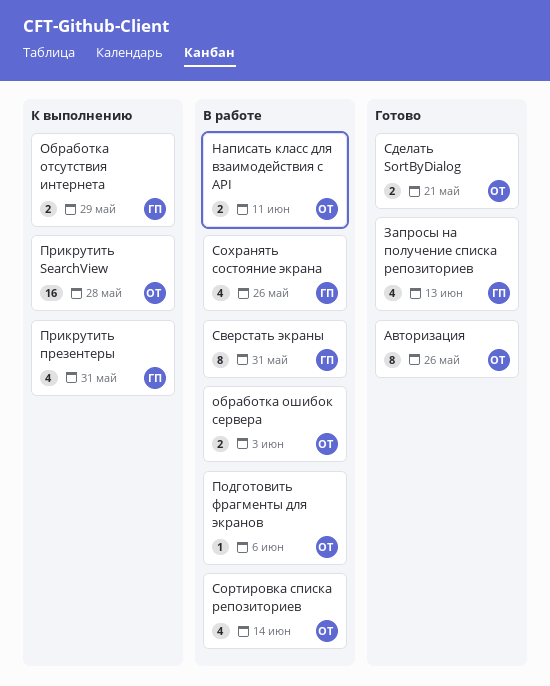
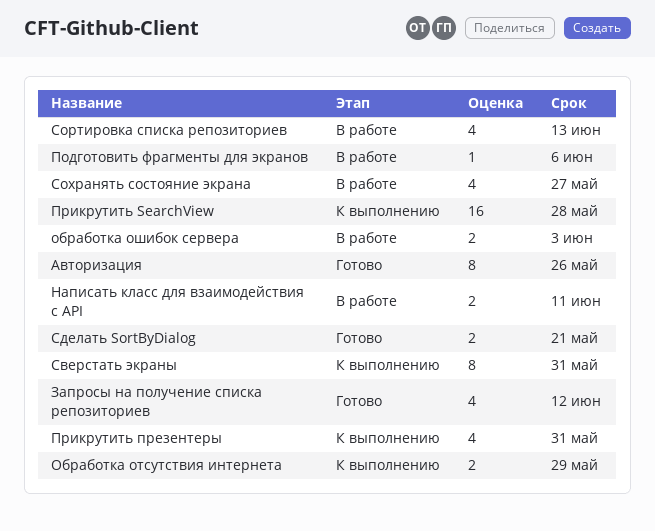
Запросы на получение списка репозиториев, due: Jun 13 -> Jun 12
Сверстать экраны, status: В работе -> К выполнению
Сортировка списка репозиториев, due: Jun 14 -> Jun 13
Сохранять состояние экрана, due: May 26 -> May 27

